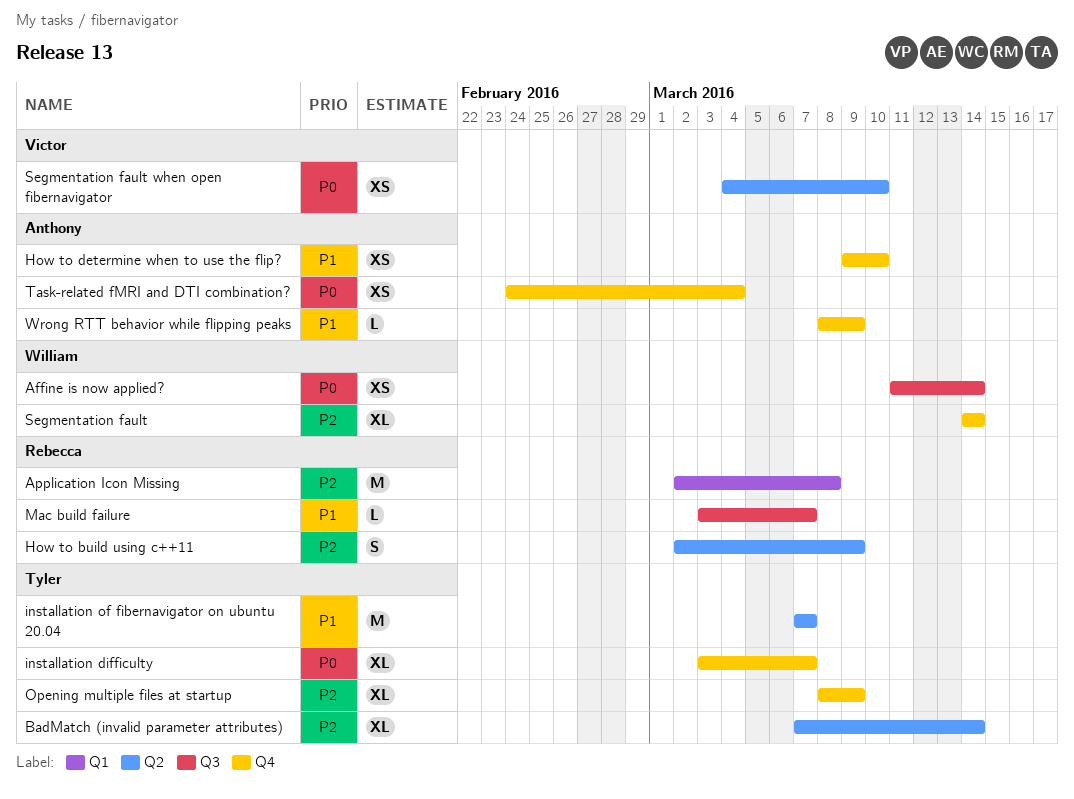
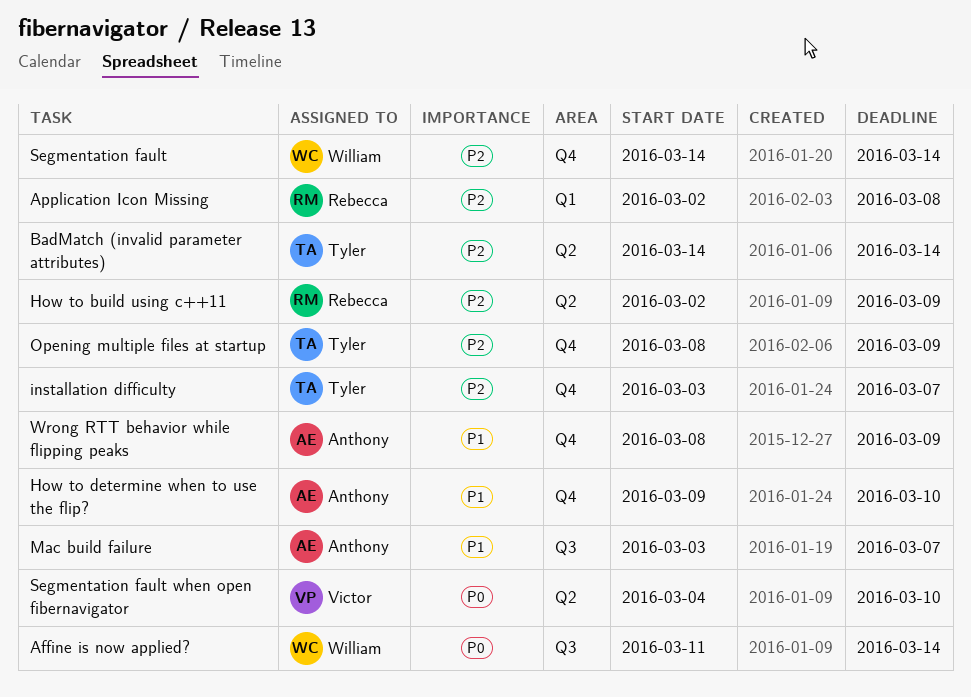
BadMatch (invalid parameter attributes), start: Mar 7 -> Mar 14
installation difficulty, priority: P0 -> P2
installation of fibernavigator on ubuntu 20.04: present -> none
Mac build failure, owner: Rebecca -> Anthony
Task-related fMRI and DTI combination?: present -> none

